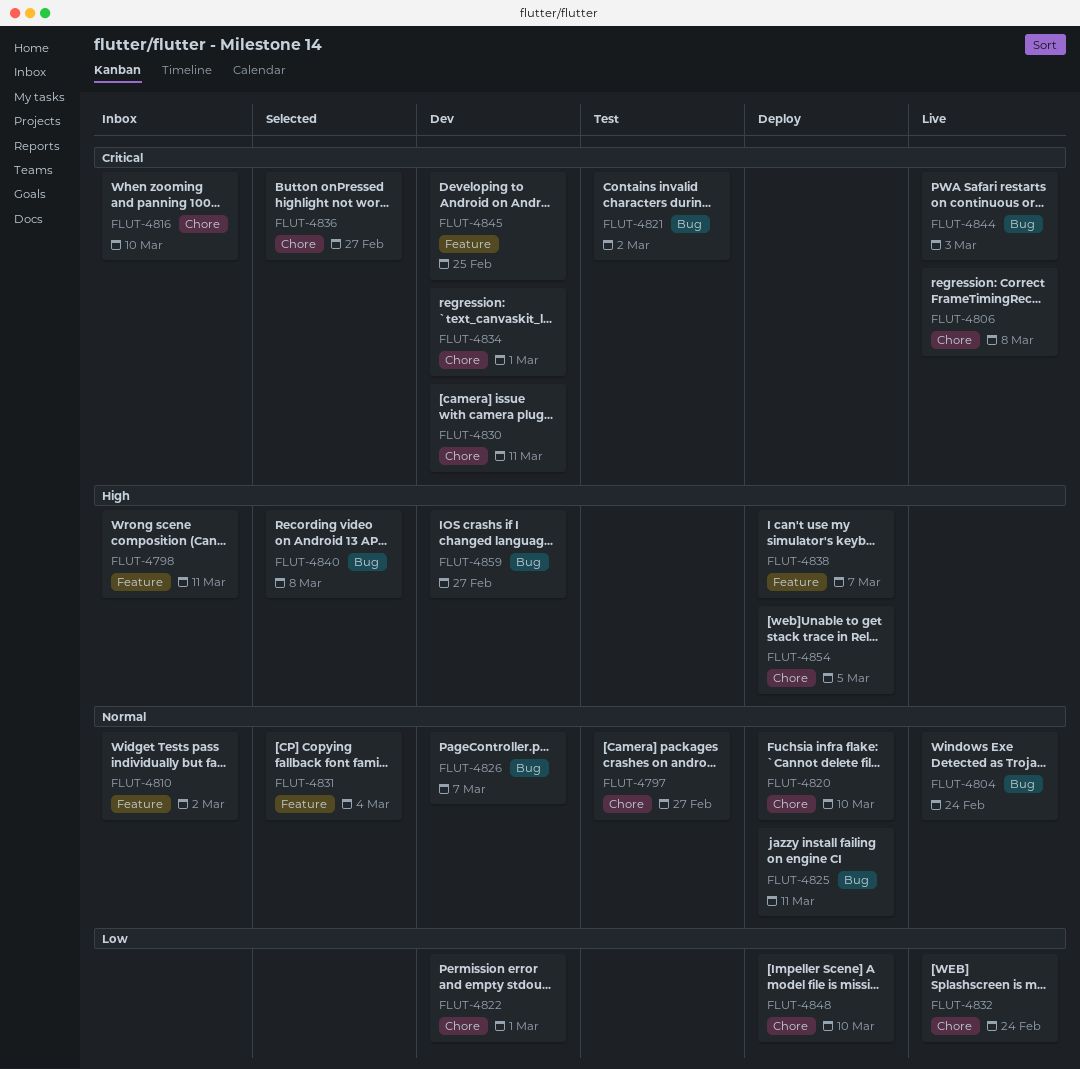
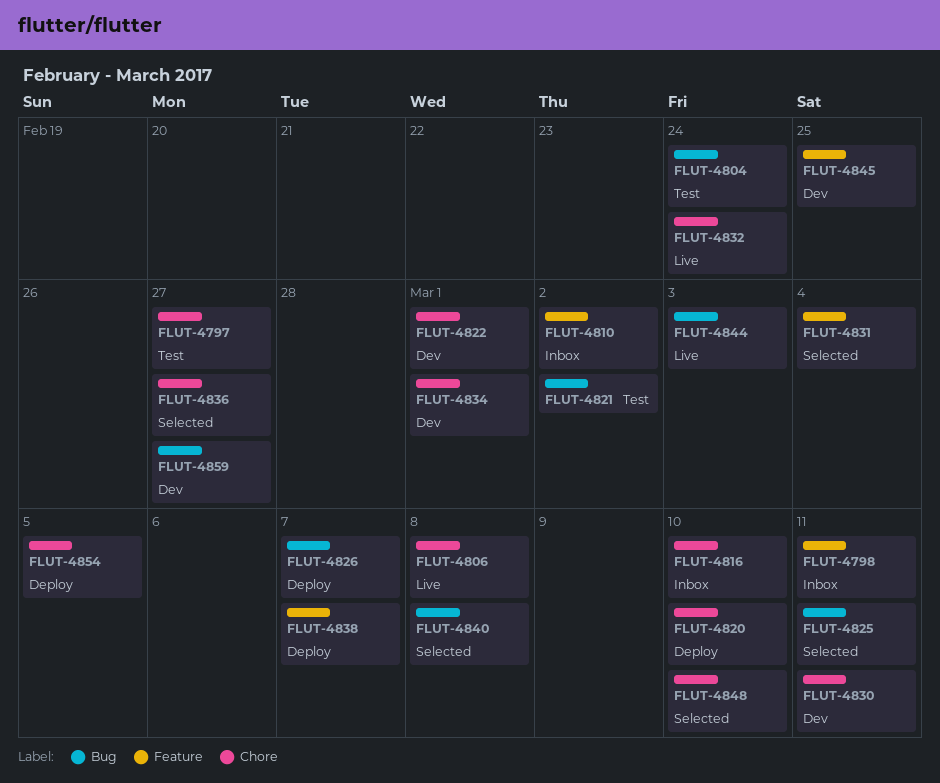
FLUT-4804, status: Live -> Test
FLUT-4825, status: Deploy -> Selected
FLUT-4826, status: Dev -> Deploy
FLUT-4848, status: Deploy -> Selected

